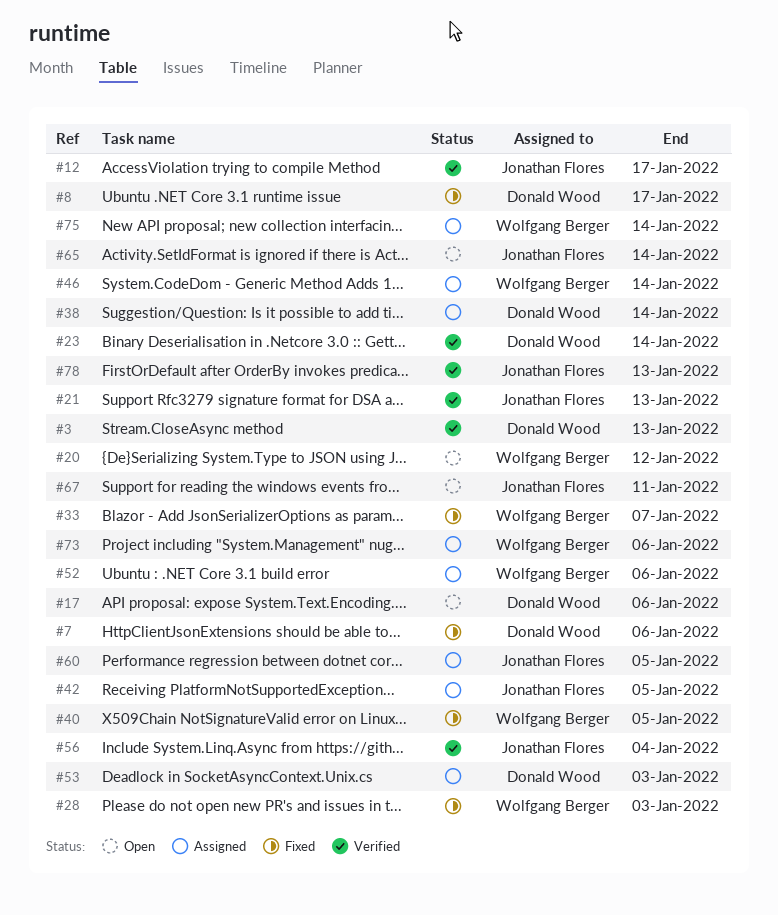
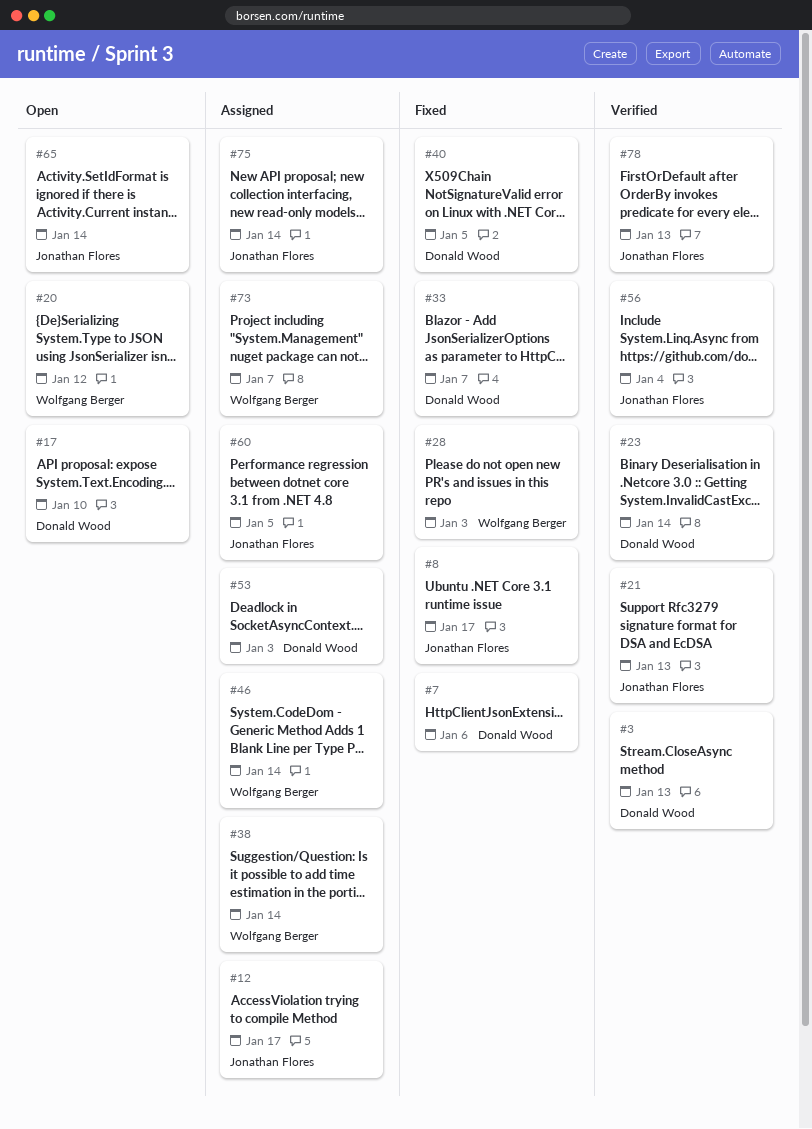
#8, owner: Donald Wood -> Jonathan Flores
#12, status: Verified -> Assigned
#17, due: Jan 6 -> Jan 10
#33, owner: Wolfgang Berger -> Donald Wood
#38, owner: Donald Wood -> Wolfgang Berger
#40, owner: Wolfgang Berger -> Donald Wood
#42: present -> none
#52: present -> none
#67: present -> none
#73, due: Jan 6 -> Jan 7
#75, owner: Wolfgang Berger -> Jonathan Flores

